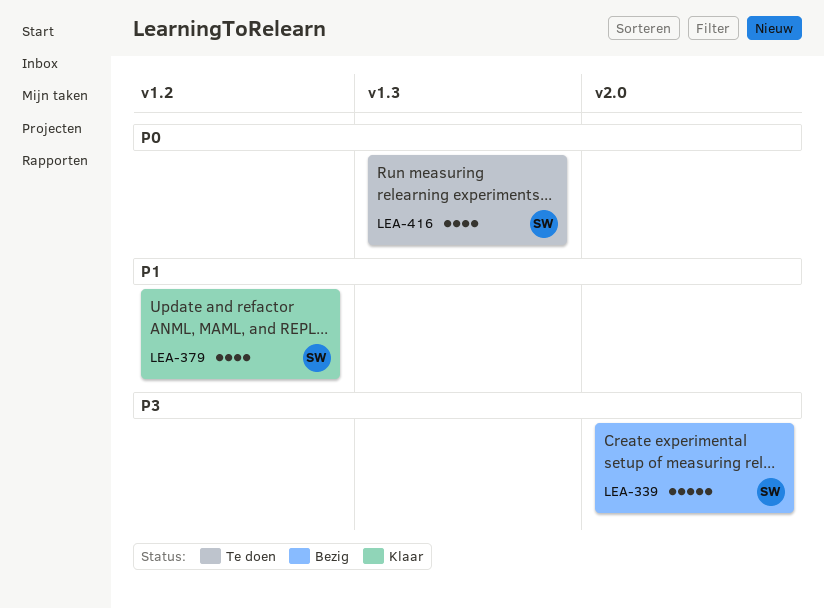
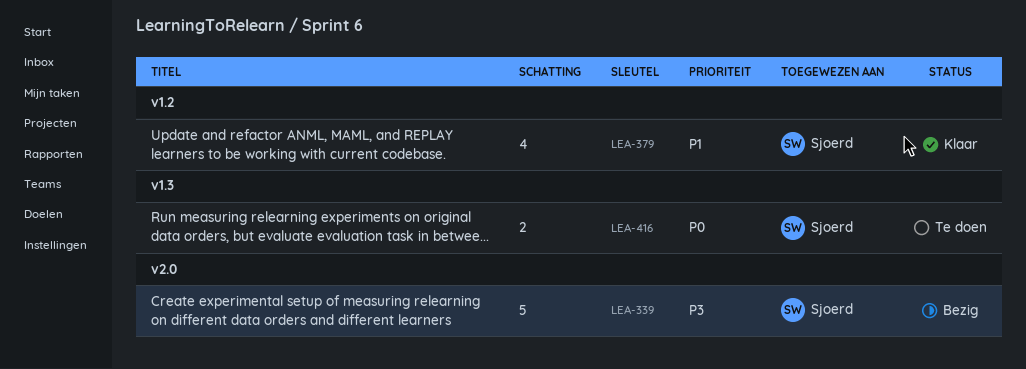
LEA-416, estimate: 4 -> 2

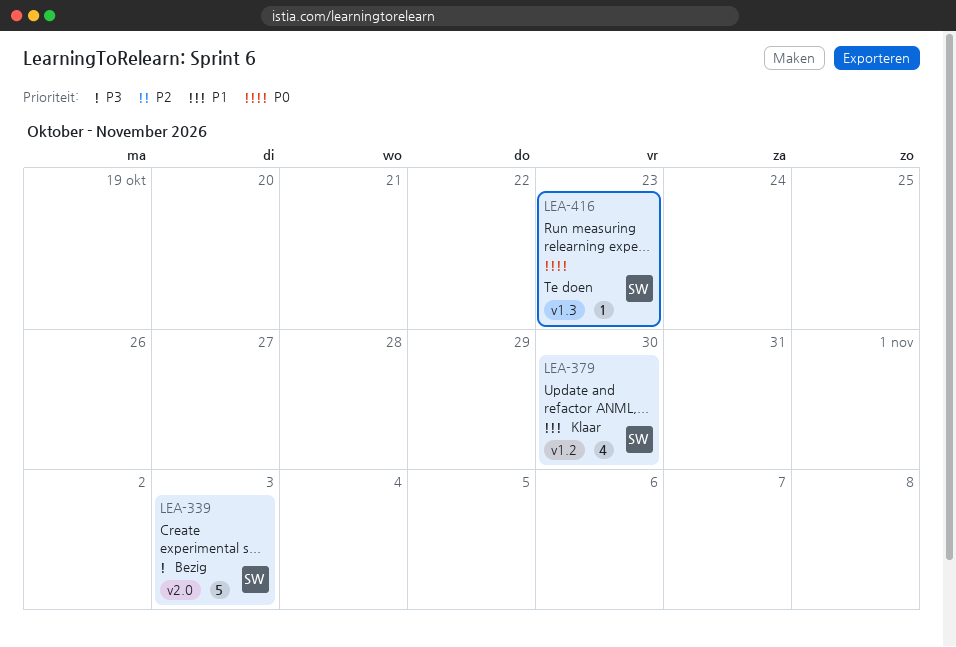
LEA-416, estimate: 2 -> 1

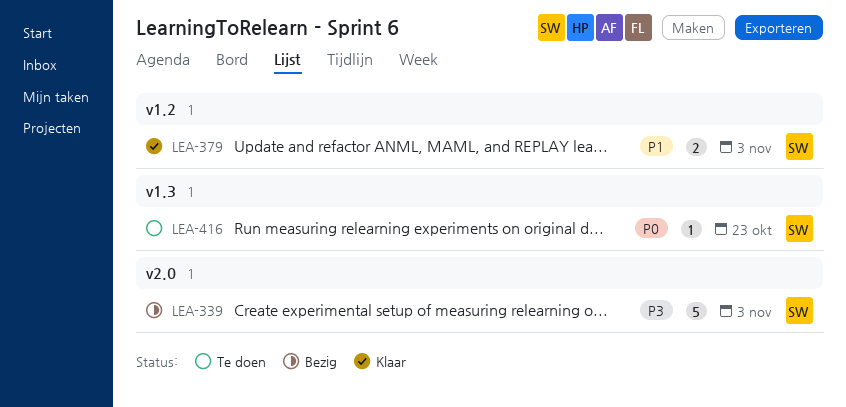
LEA-379, estimate: 4 -> 2
LEA-379, due: Oct 30 -> Nov 3

